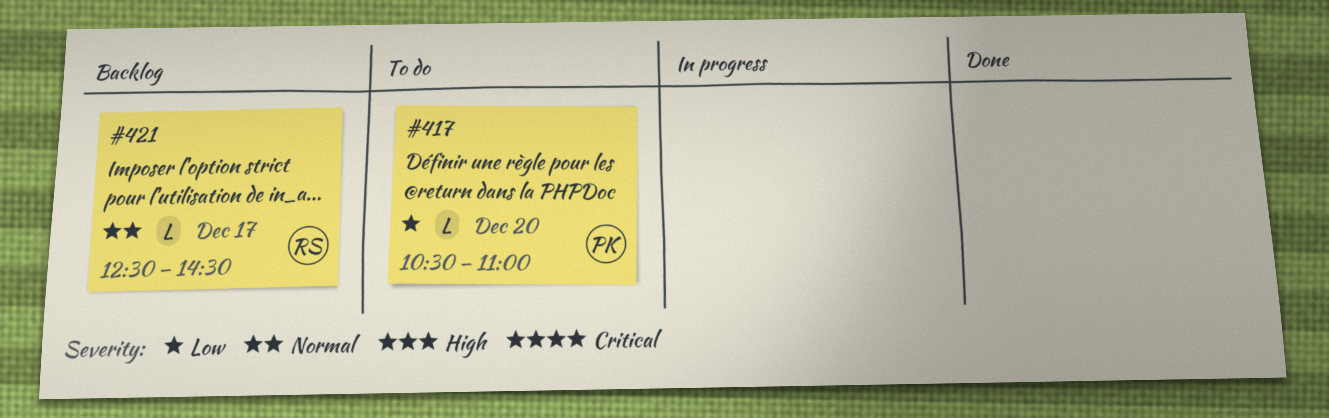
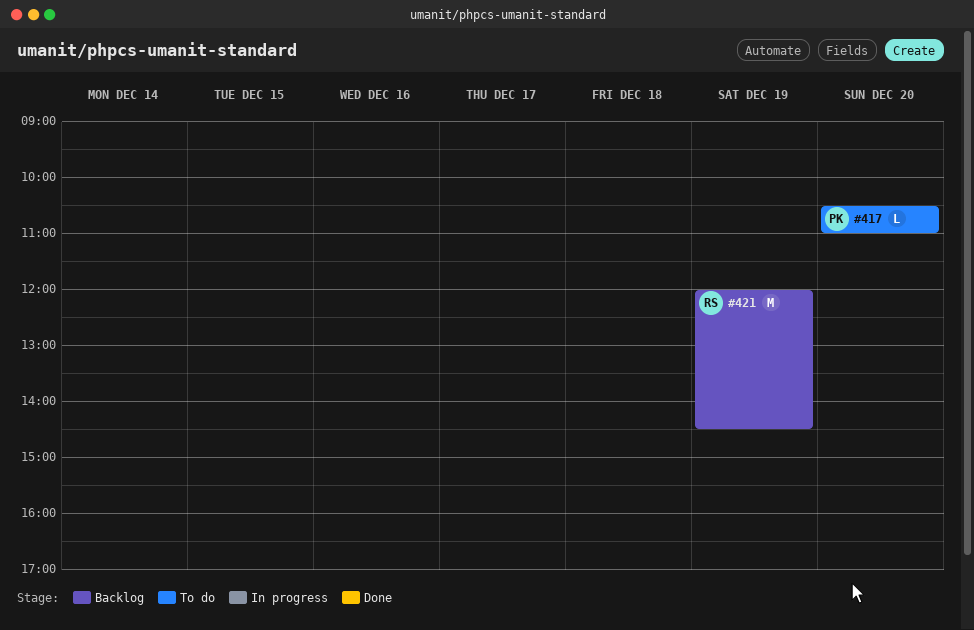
#421, estimate: L -> M
#421, day: Dec 17 -> Dec 19
#421, begins: 12:30 -> 12:00

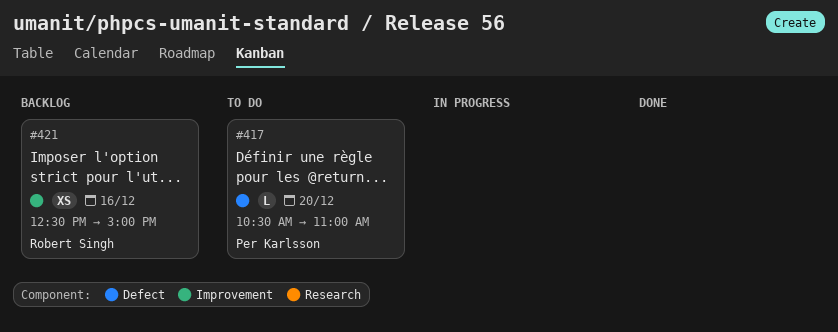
#421, estimate: M -> XS
#421, day: Dec 19 -> Dec 16
#421, begins: 12:00 -> 12:30
#421, ends: 14:30 -> 15:00

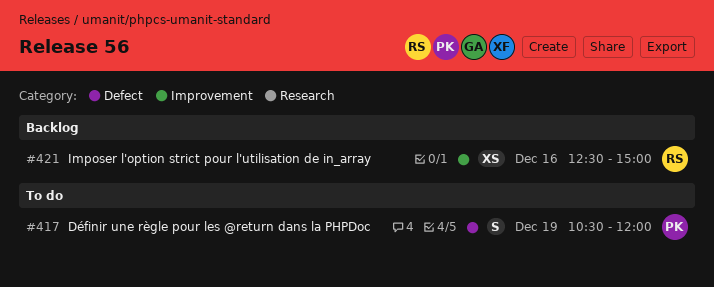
#417, estimate: L -> S
#417, day: Dec 20 -> Dec 19
#417, ends: 11:00 -> 12:00

